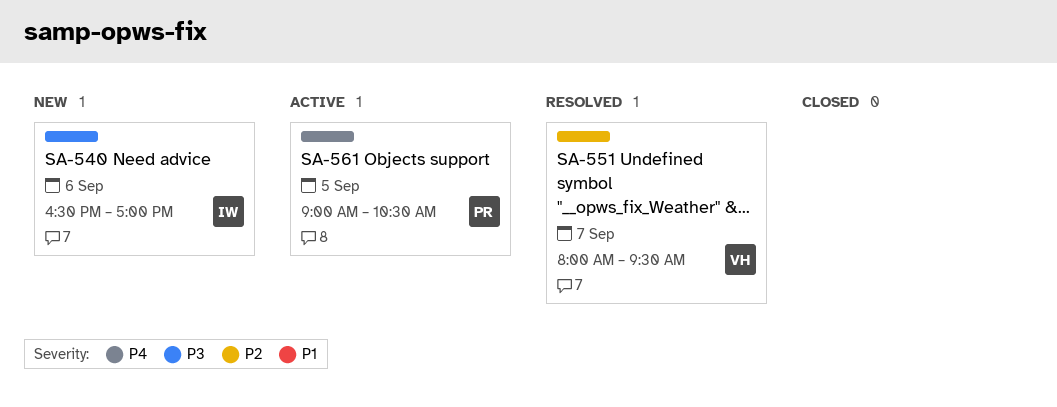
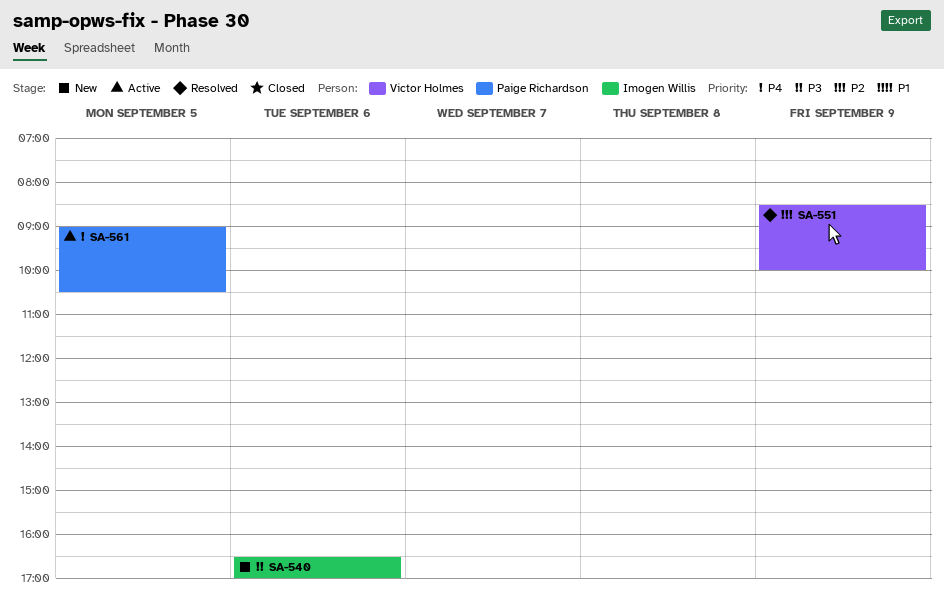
SA-551, day: Sep 7 -> Sep 9
SA-551, begins: 08:00 -> 08:30
SA-551, ends: 09:30 -> 10:00

